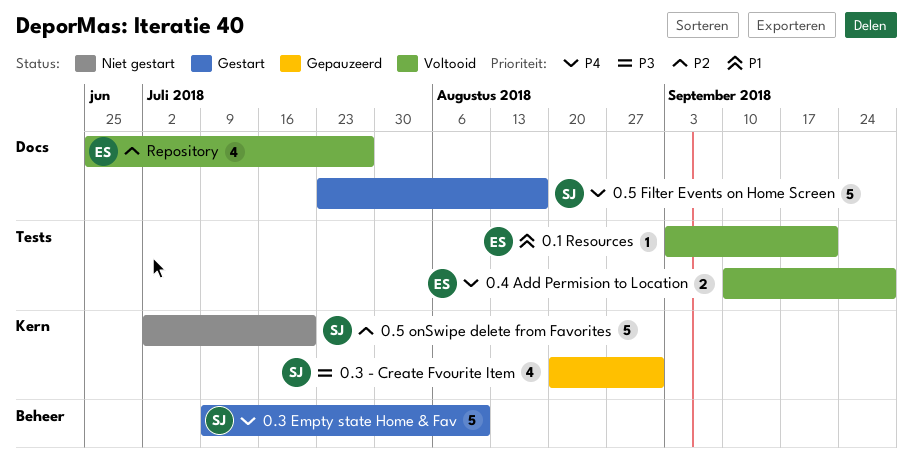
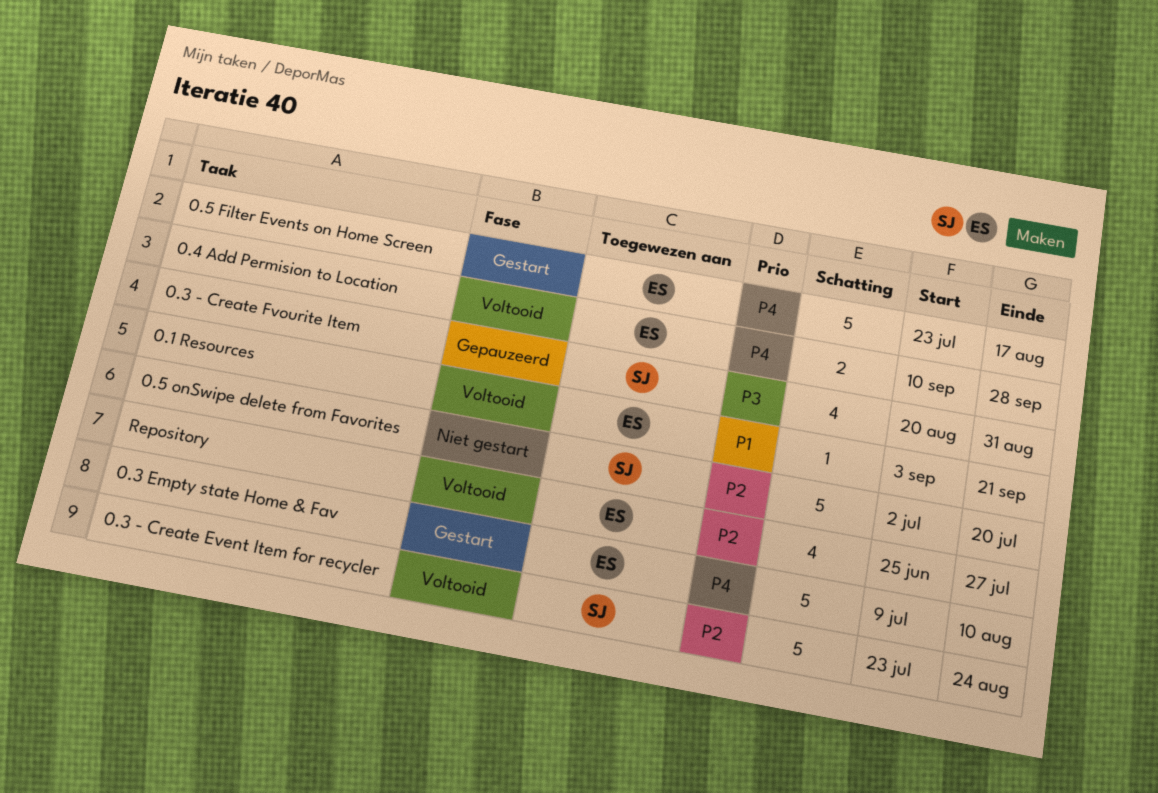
0.3 - Create Event Item for recycler: none -> present
0.3 Empty state Home & Fav, owner: SJ -> ES
0.5 Filter Events on Home Screen, owner: SJ -> ES

